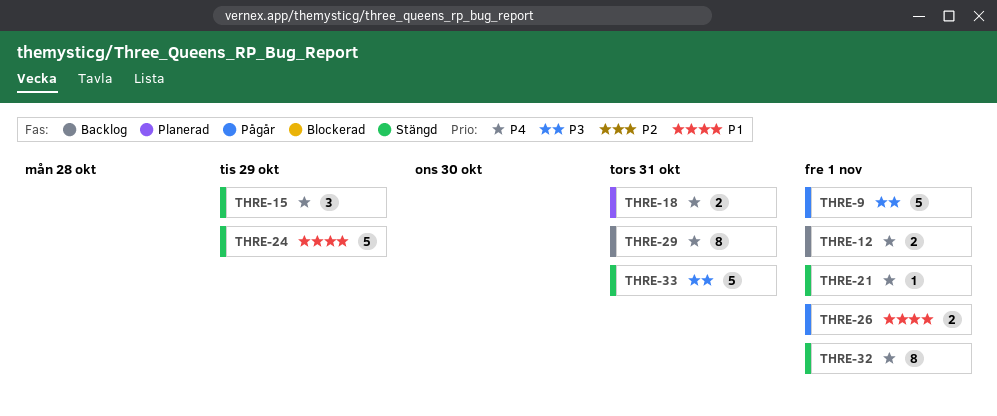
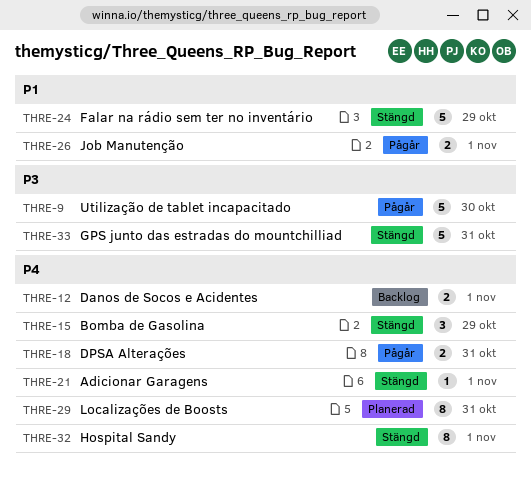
THRE-9, due: Nov 1 -> Oct 30
THRE-18, status: Planerad -> Pågår
THRE-29, status: Backlog -> Planerad

